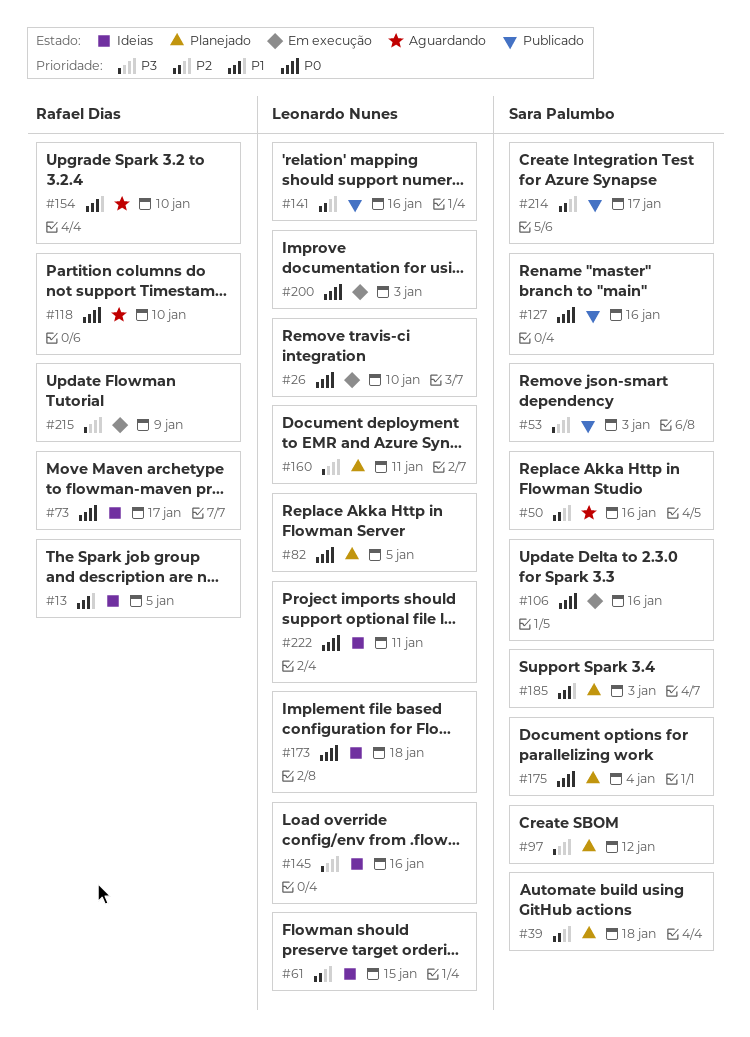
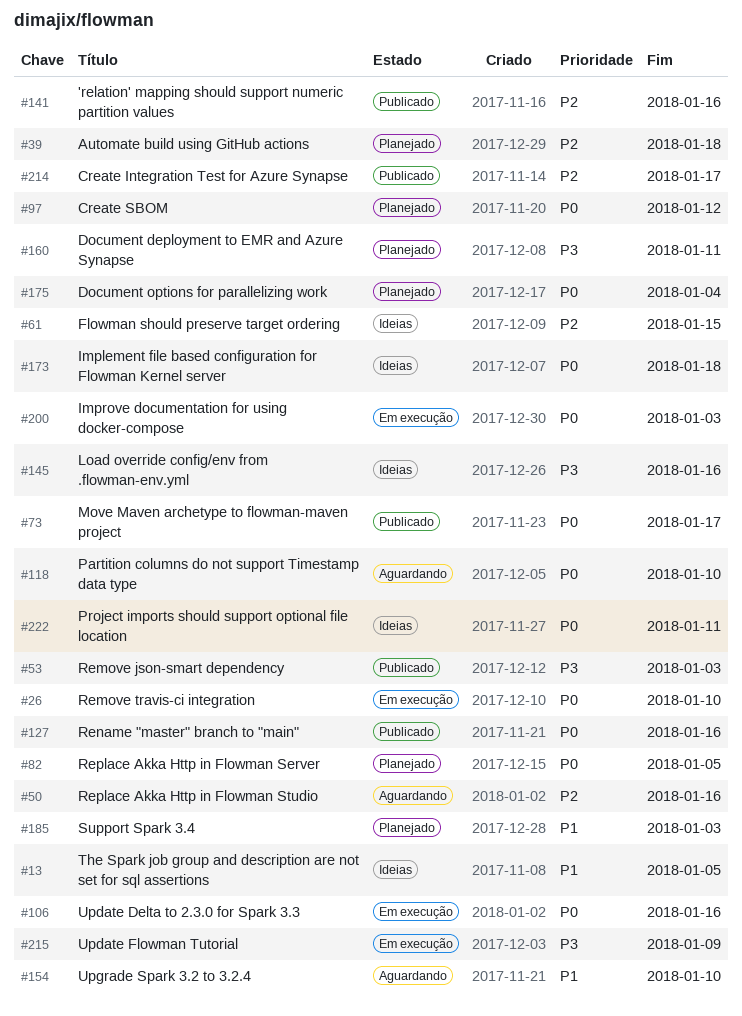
#73, status: Ideias -> Publicado
#97, priority: P3 -> P0

